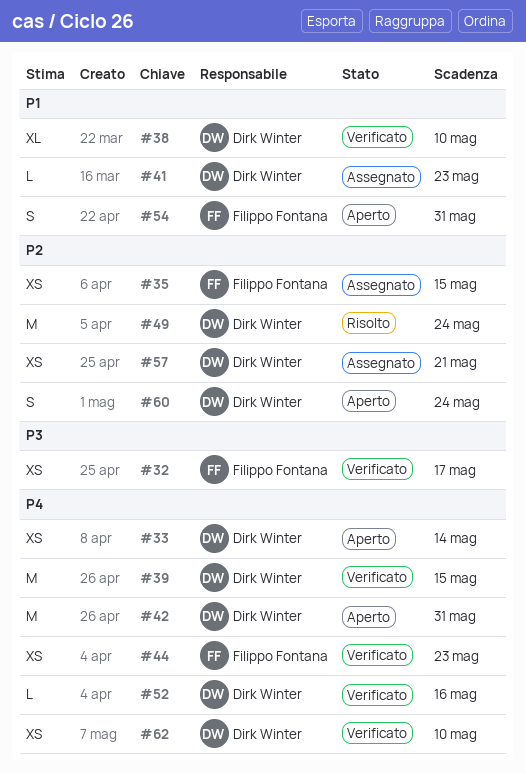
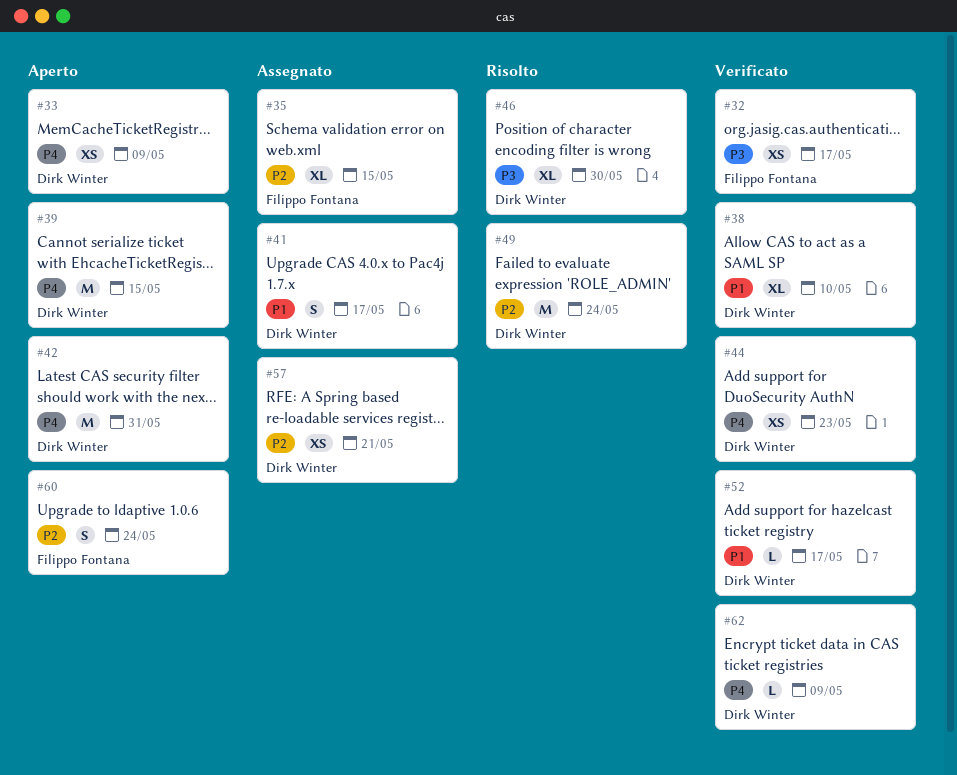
#33, due: May 14 -> May 9
#35, estimate: XS -> XL
#39, status: Verificato -> Aperto
#41, estimate: L -> S
#41, due: May 23 -> May 17
#44, owner: Filippo Fontana -> Dirk Winter
#46: none -> present
#52, priority: P4 -> P1
#52, due: May 16 -> May 17
#54: present -> none
#60, owner: Dirk Winter -> Filippo Fontana
#62, estimate: XS -> L
#62, due: May 10 -> May 9

